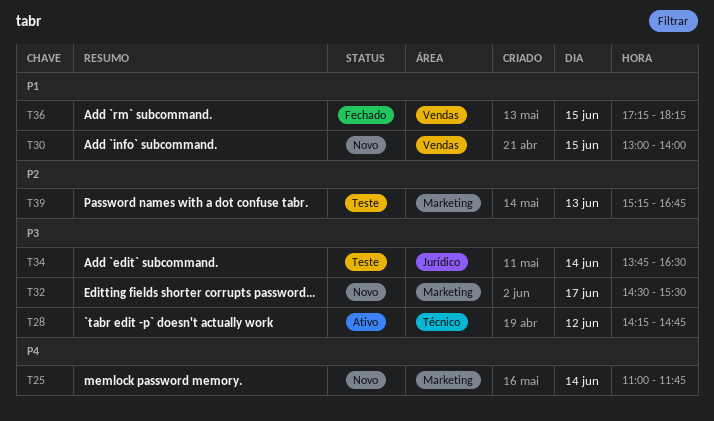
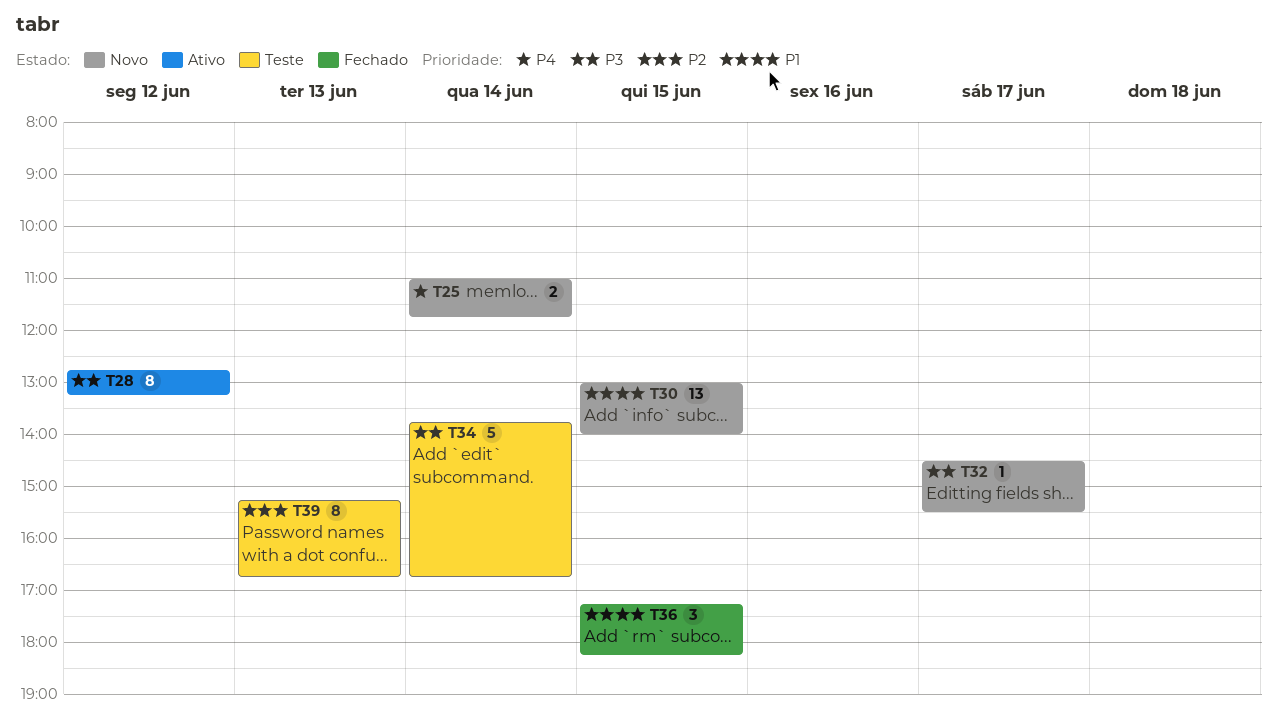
T28, begins: 14:15 -> 12:45
T28, ends: 14:45 -> 13:15
T34, ends: 16:30 -> 16:45

